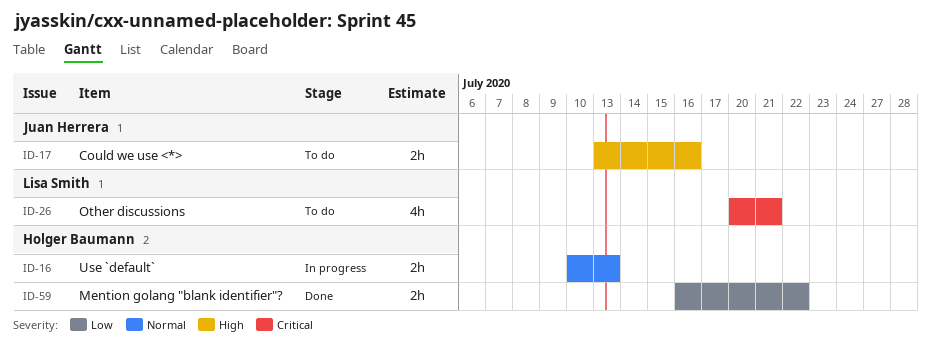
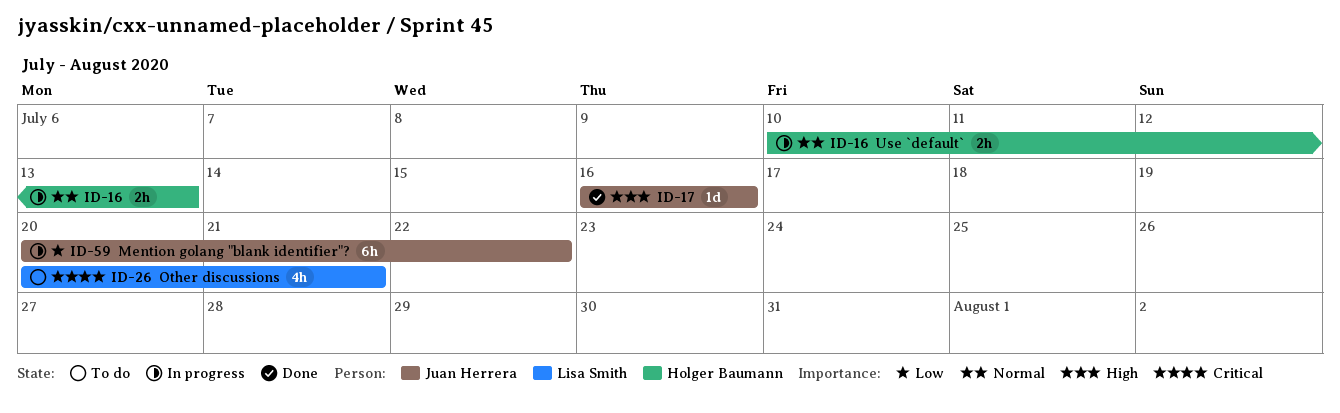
ID-17, status: To do -> Done
ID-17, estimate: 2h -> 1d
ID-17, start: Jul 13 -> Jul 16
ID-59, status: Done -> In progress
ID-59, owner: Holger Baumann -> Juan Herrera
ID-59, estimate: 2h -> 6h
ID-59, start: Jul 16 -> Jul 20

